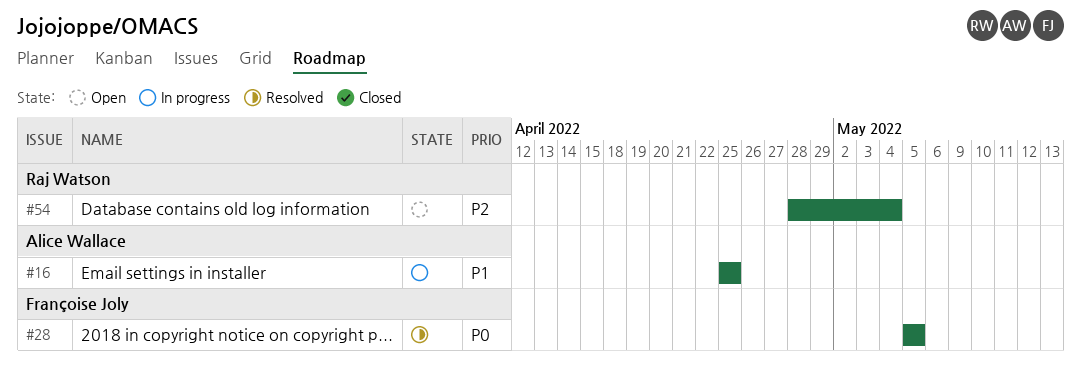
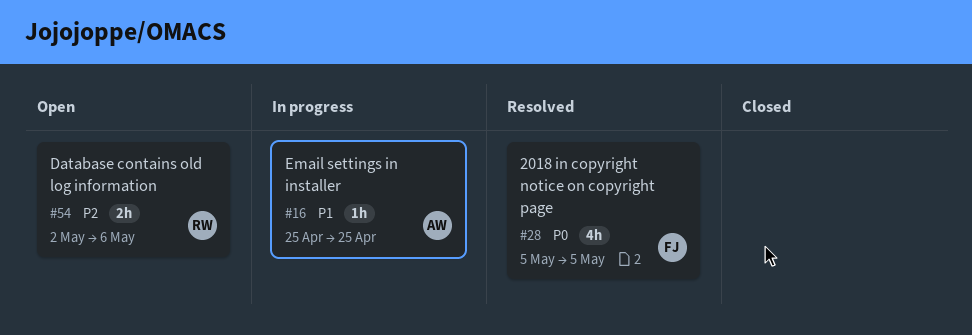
#54, start: Apr 28 -> May 2
#54, due: May 4 -> May 6

